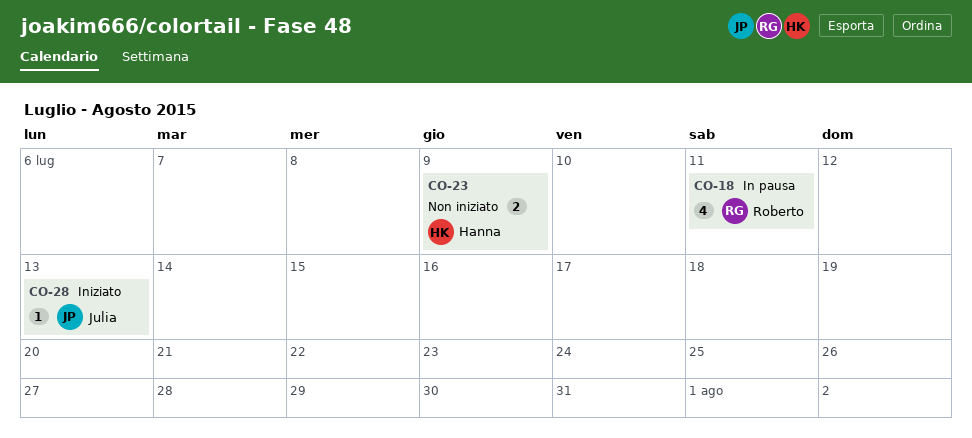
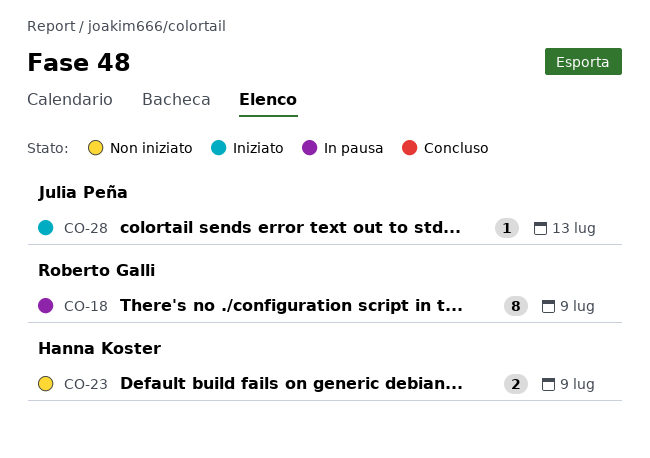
CO-18, estimate: 4 -> 8
CO-18, due: Jul 11 -> Jul 9

